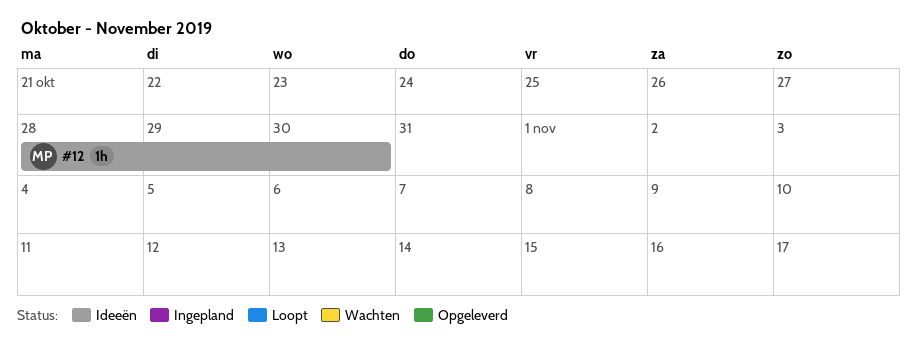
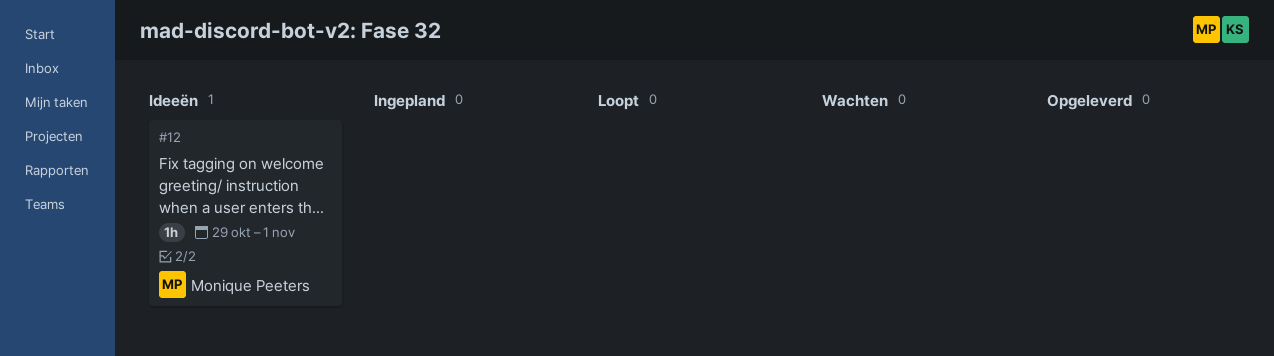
#12, start: Oct 28 -> Oct 29
#12, due: Oct 30 -> Nov 1

